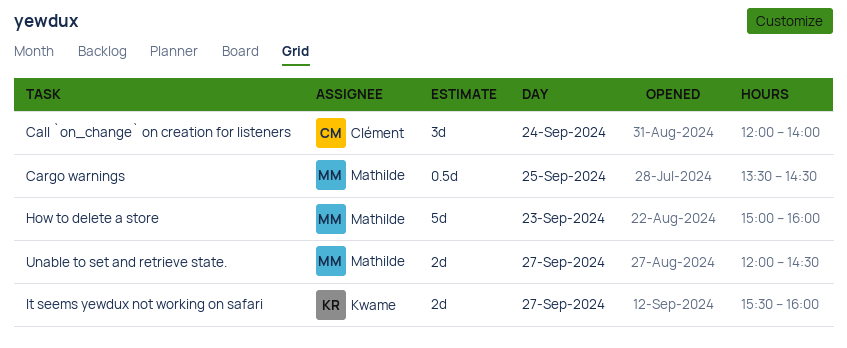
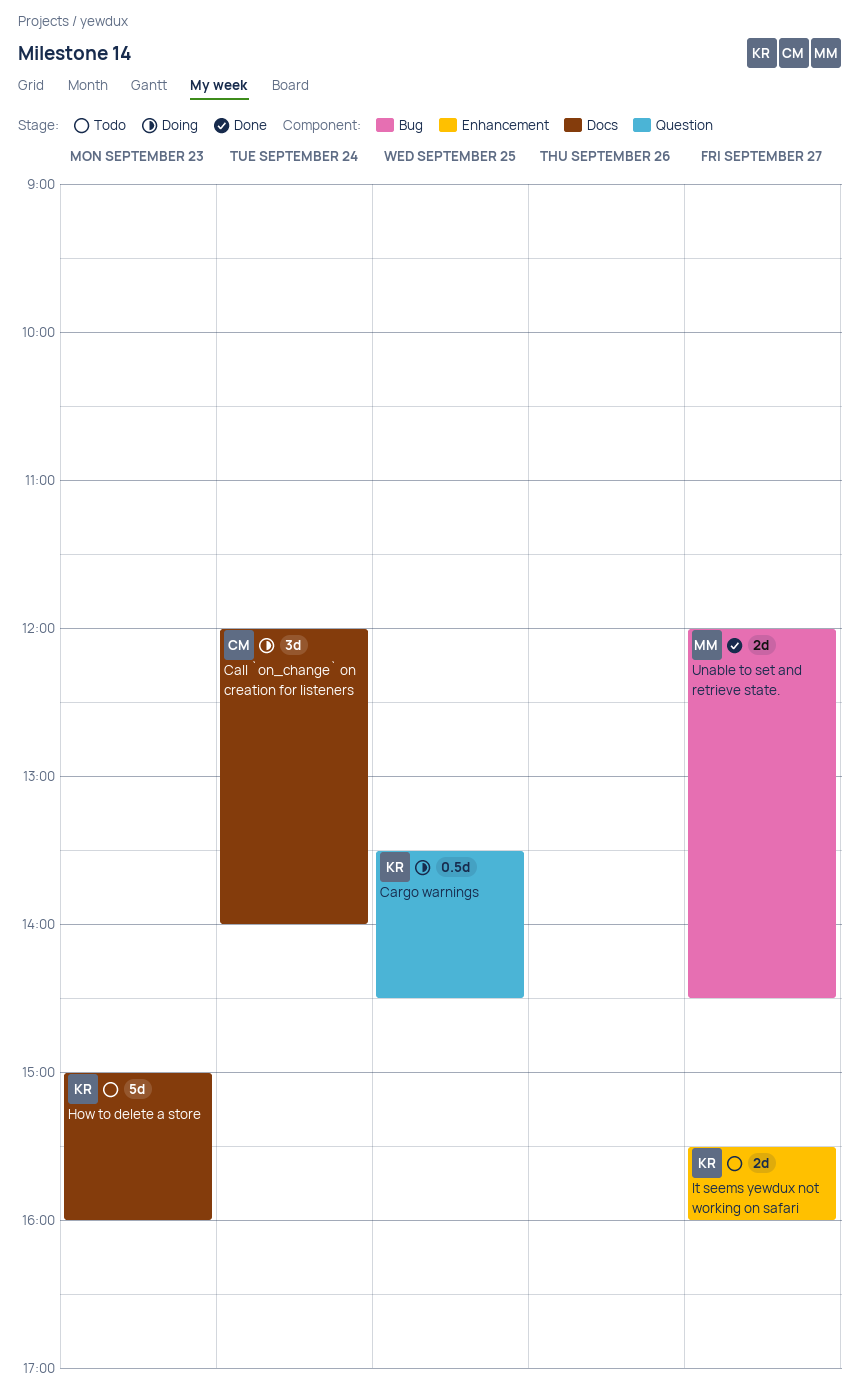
Cargo warnings, owner: Mathilde -> Kwame
How to delete a store, owner: Mathilde -> Kwame

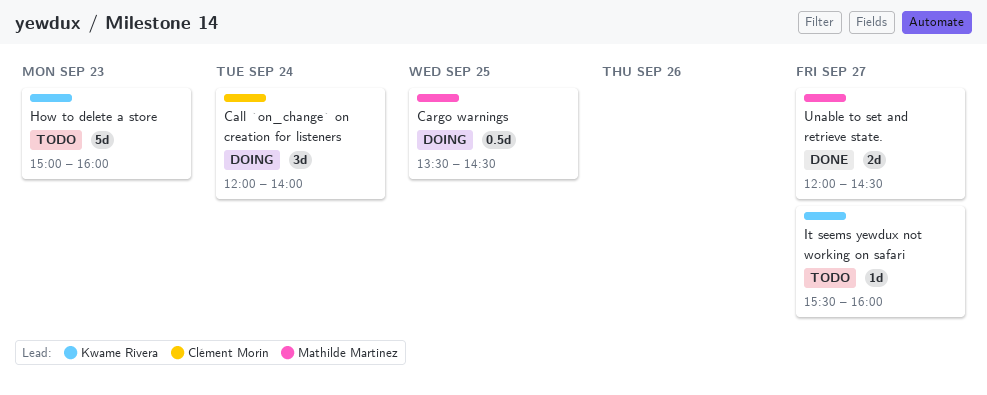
Cargo warnings, owner: Kwame Rivera -> Mathilde Martinez
It seems yewdux not working on safari, estimate: 2d -> 1d

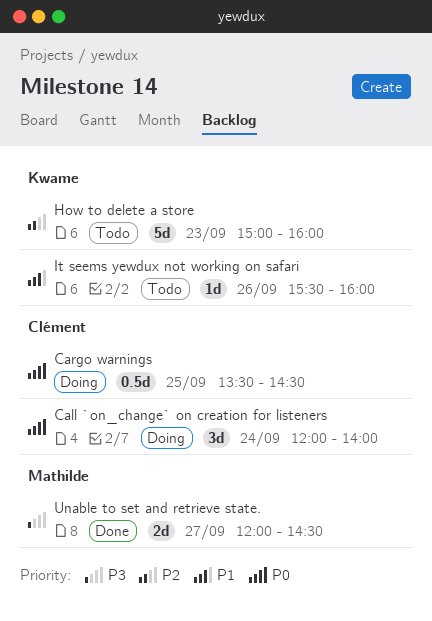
Cargo warnings, owner: Mathilde Martinez -> Clément Morin
It seems yewdux not working on safari, day: Sep 27 -> Sep 26

